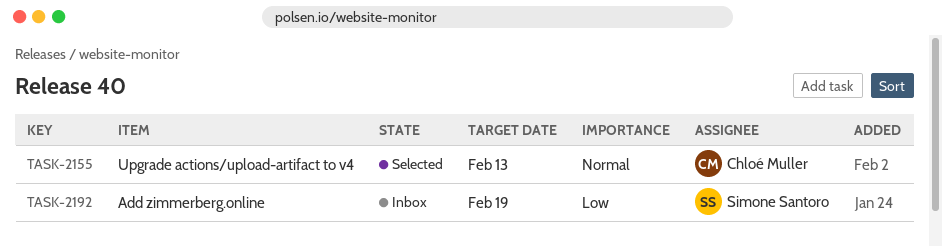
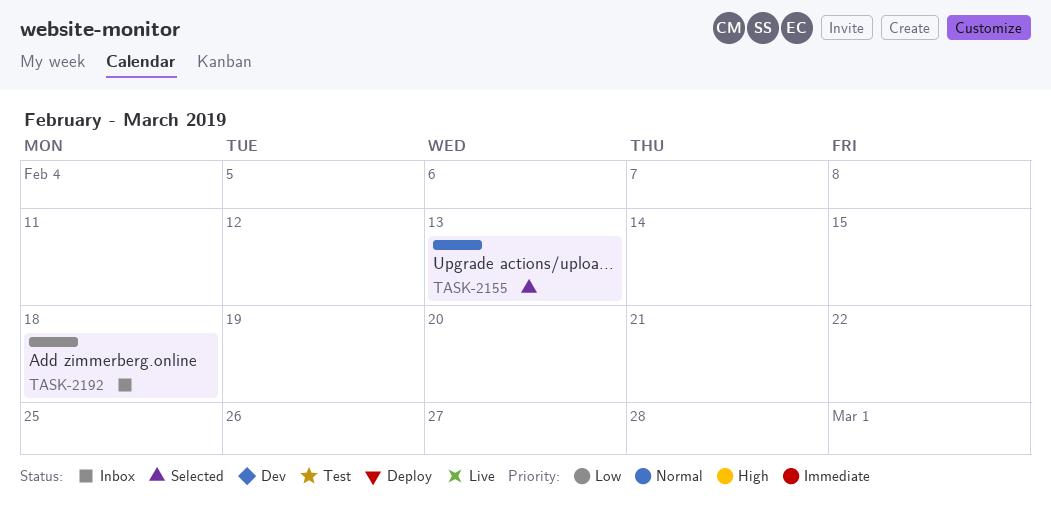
TASK-2192, due: Feb 19 -> Feb 18

